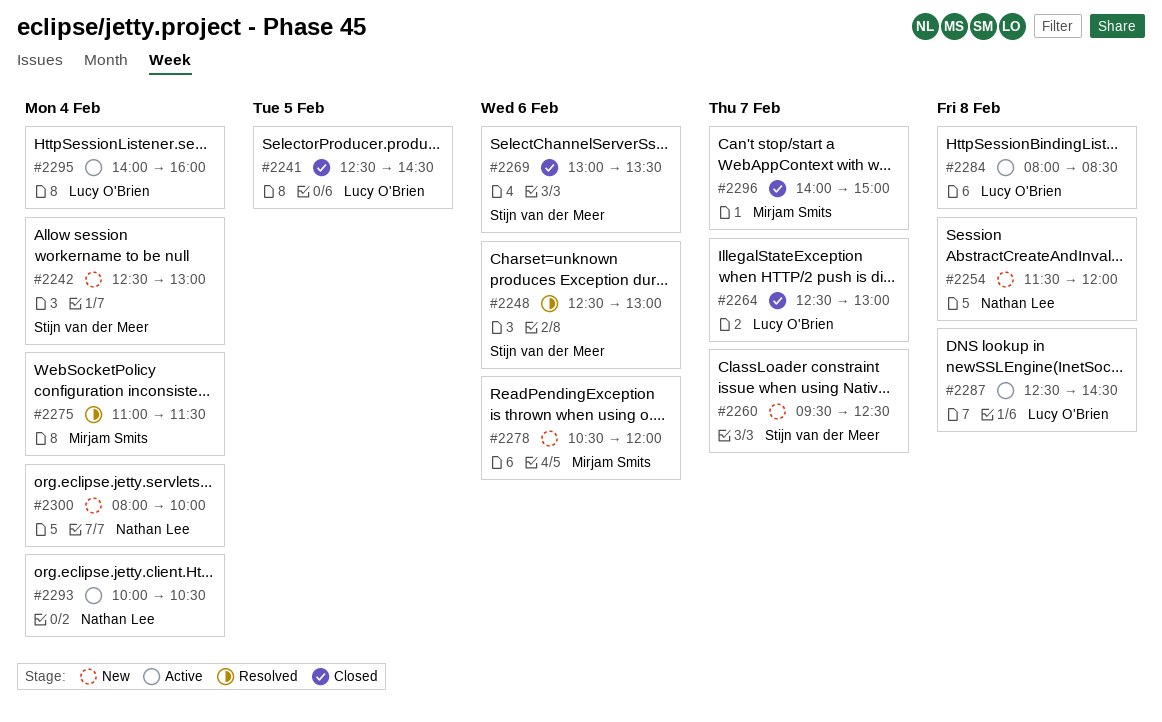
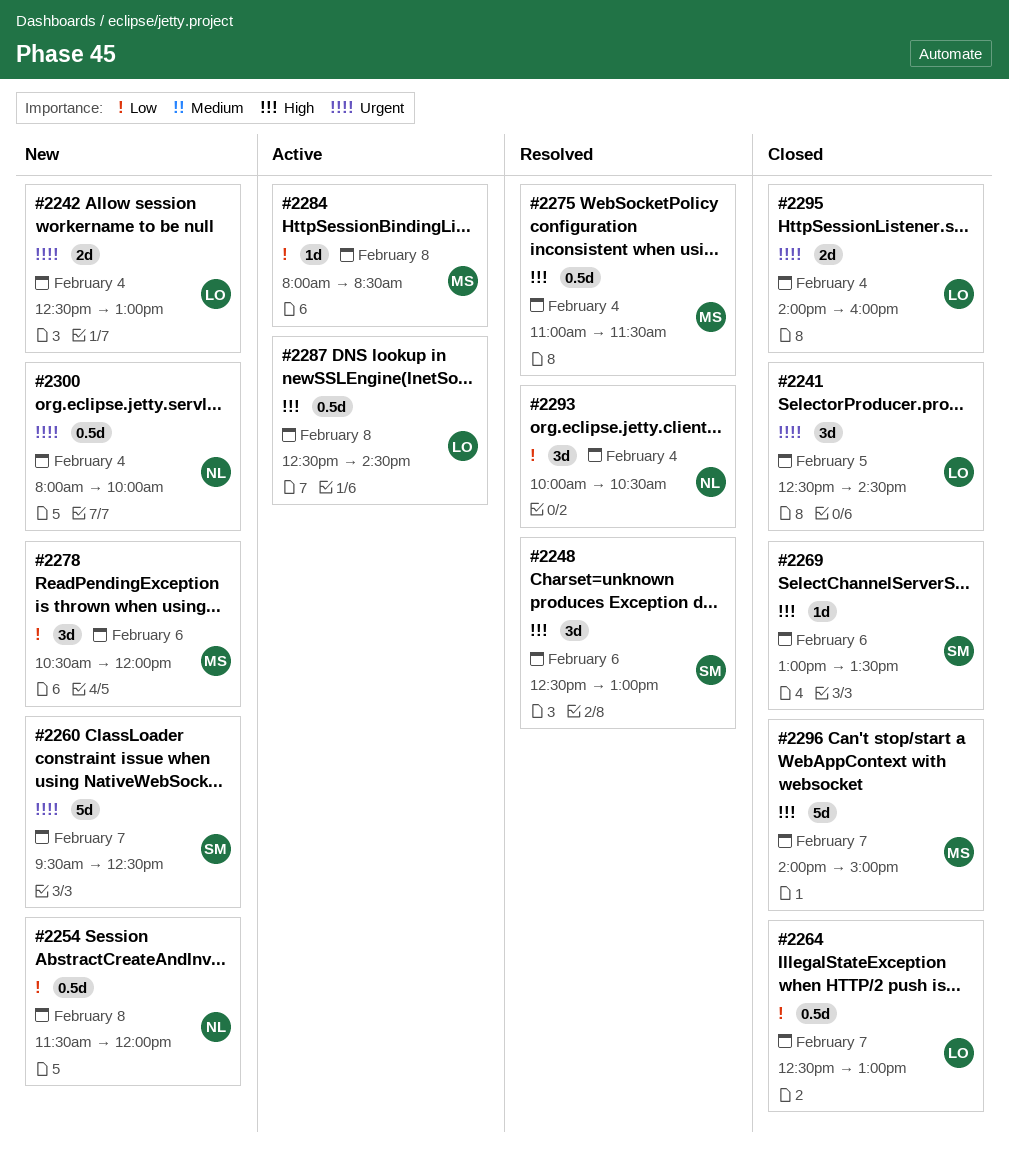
#2242, owner: Stijn van der Meer -> Lucy O'Brien
#2284, owner: Lucy O'Brien -> Mirjam Smits
#2293, status: Active -> Resolved
#2295, status: Active -> Closed

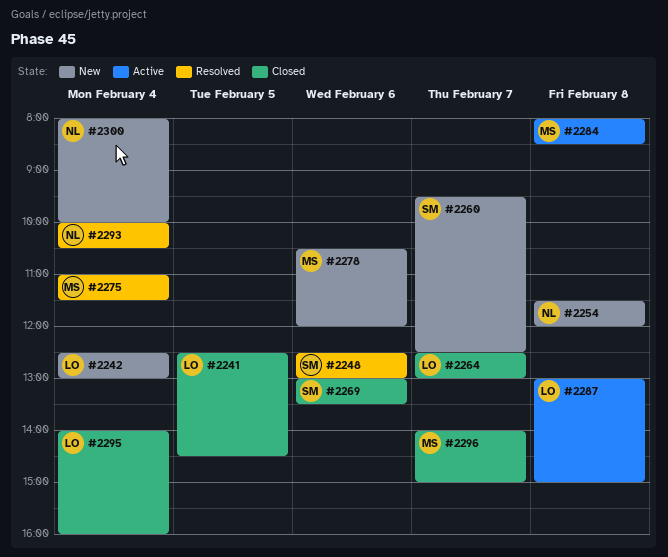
#2287, begins: 12:30 -> 13:00
#2287, ends: 14:30 -> 15:00

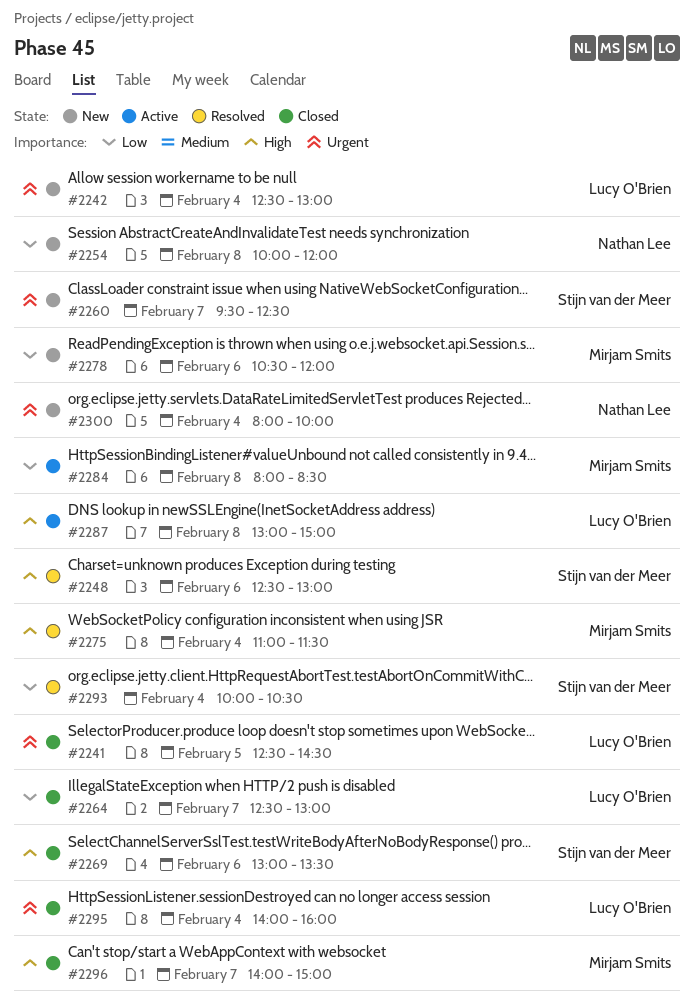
#2254, begins: 11:30 -> 10:00
#2293, owner: Nathan Lee -> Stijn van der Meer

